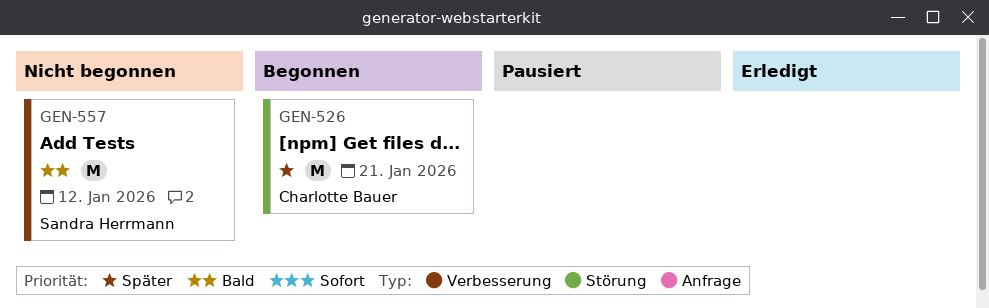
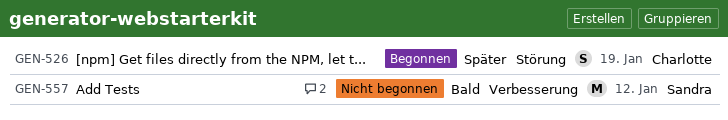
GEN-526, estimate: M -> S
GEN-526, due: Jan 21 -> Jan 19

